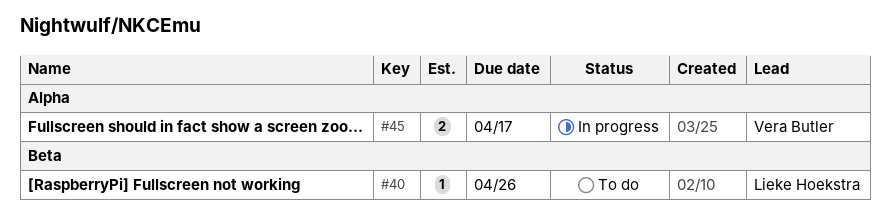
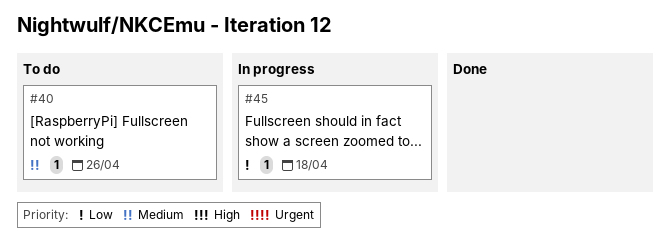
#45, estimate: 2 -> 1
#45, due: Apr 17 -> Apr 18

